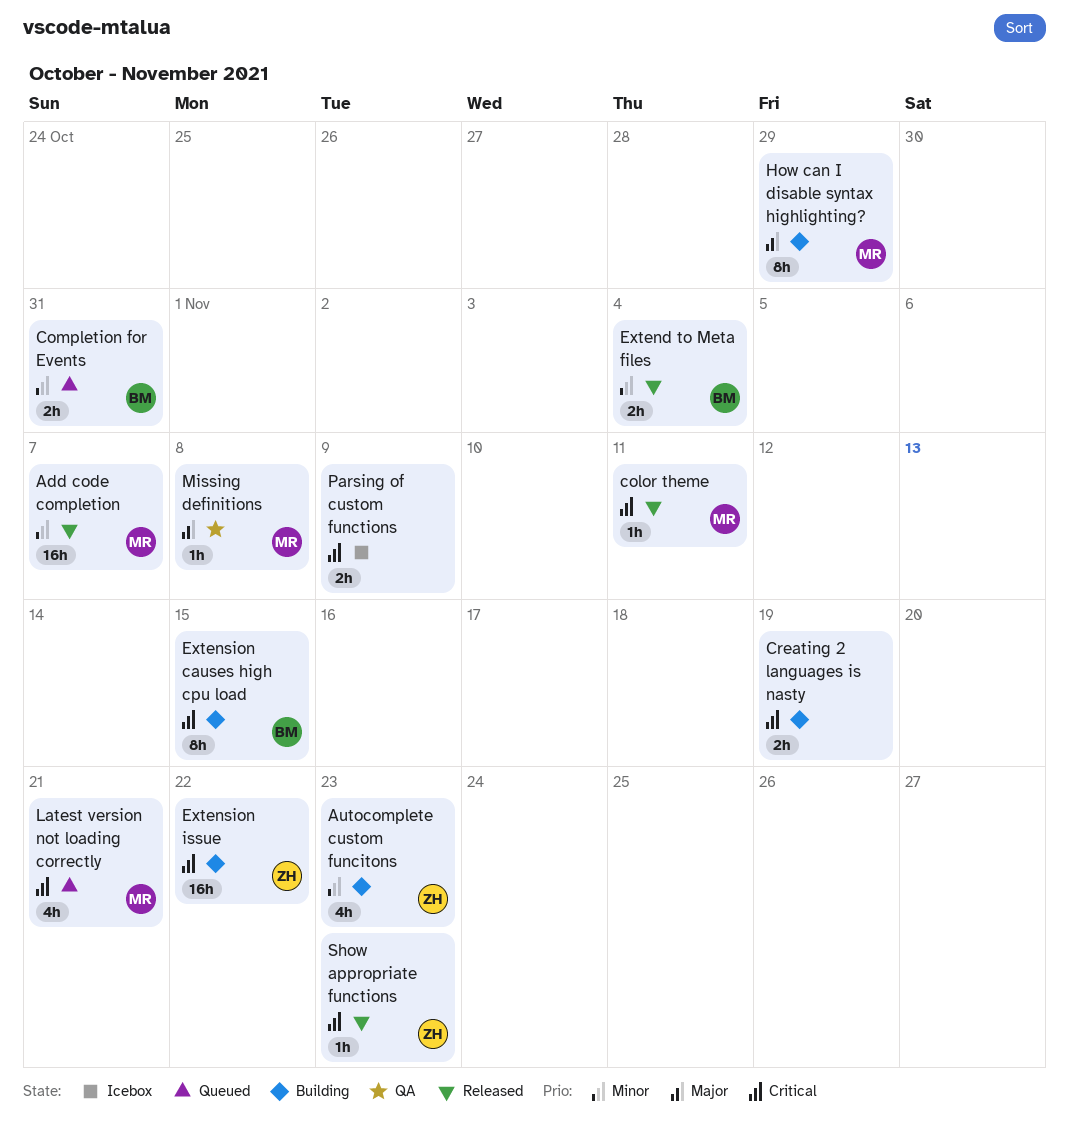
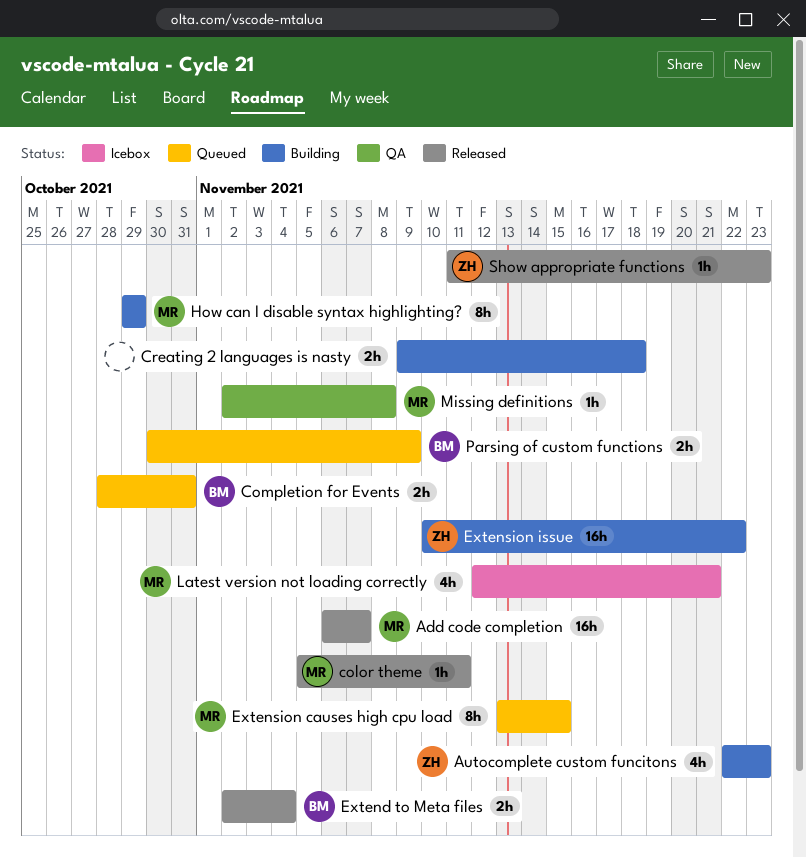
Creating 2 languages is nasty, due: Nov 19 -> Nov 18
Extension causes high cpu load, status: Building -> Queued
Extension causes high cpu load, owner: BM -> MR
Latest version not loading correctly, status: Queued -> Icebox
Parsing of custom functions, status: Icebox -> Queued
Parsing of custom functions, owner: none -> BM

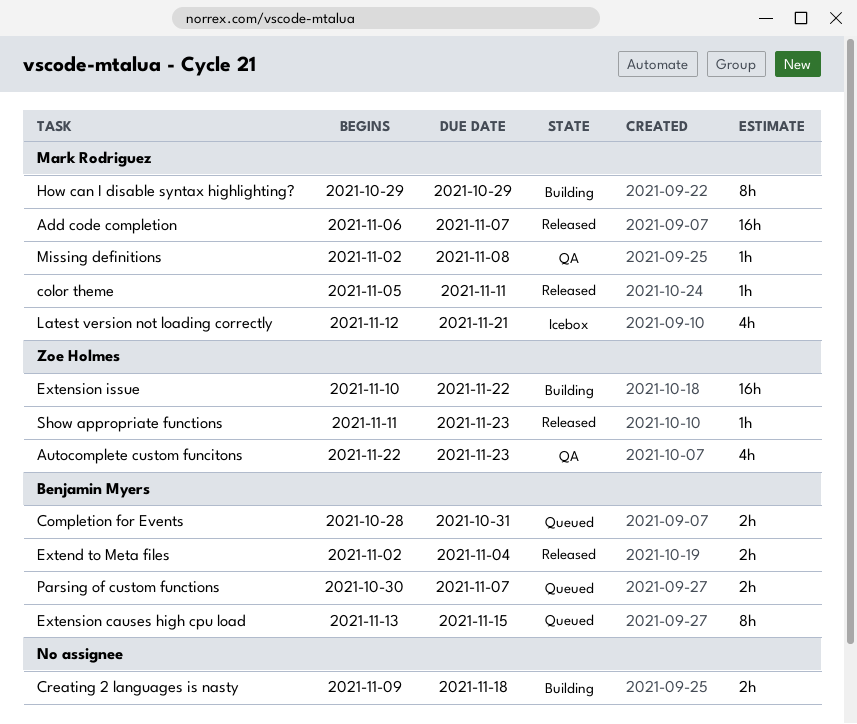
Autocomplete custom funcitons, status: Building -> QA
Extension causes high cpu load, owner: Mark Rodriguez -> Benjamin Myers
Parsing of custom functions, due: Nov 9 -> Nov 7

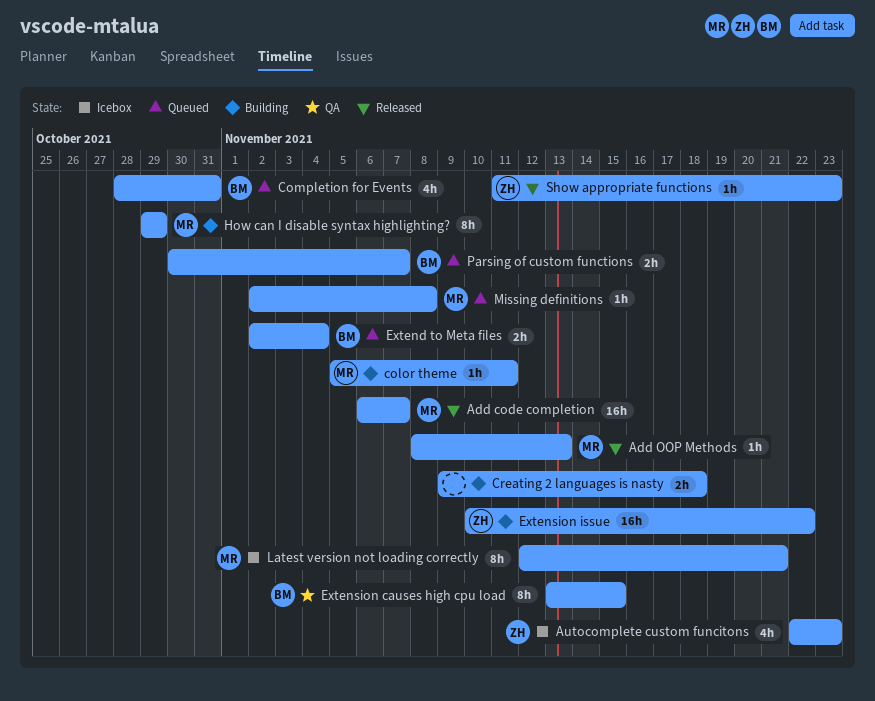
Add OOP Methods: none -> present
Autocomplete custom funcitons, status: QA -> Icebox
color theme, status: Released -> Building
Completion for Events, estimate: 2h -> 4h
Extend to Meta files, status: Released -> Queued
Extension causes high cpu load, status: Queued -> QA
Latest version not loading correctly, estimate: 4h -> 8h
Missing definitions, status: QA -> Queued

